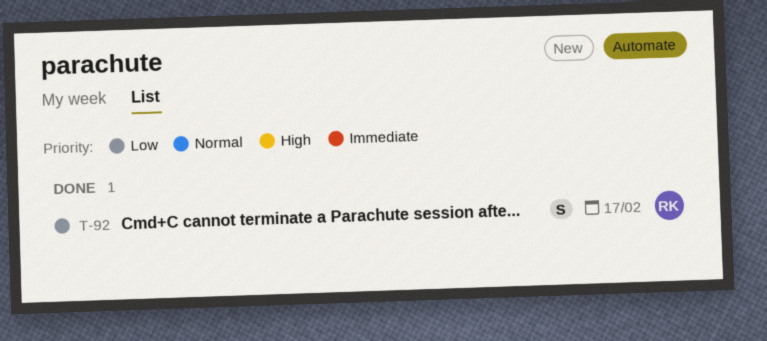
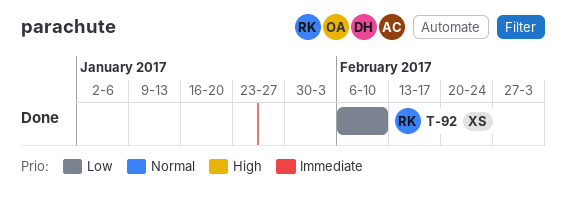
T-92, estimate: S -> XS
T-92, due: Feb 17 -> Feb 10

